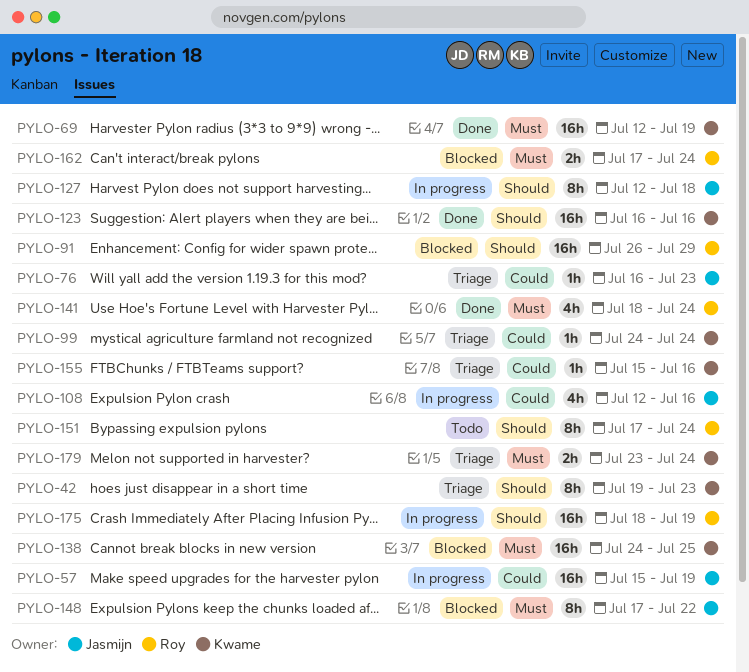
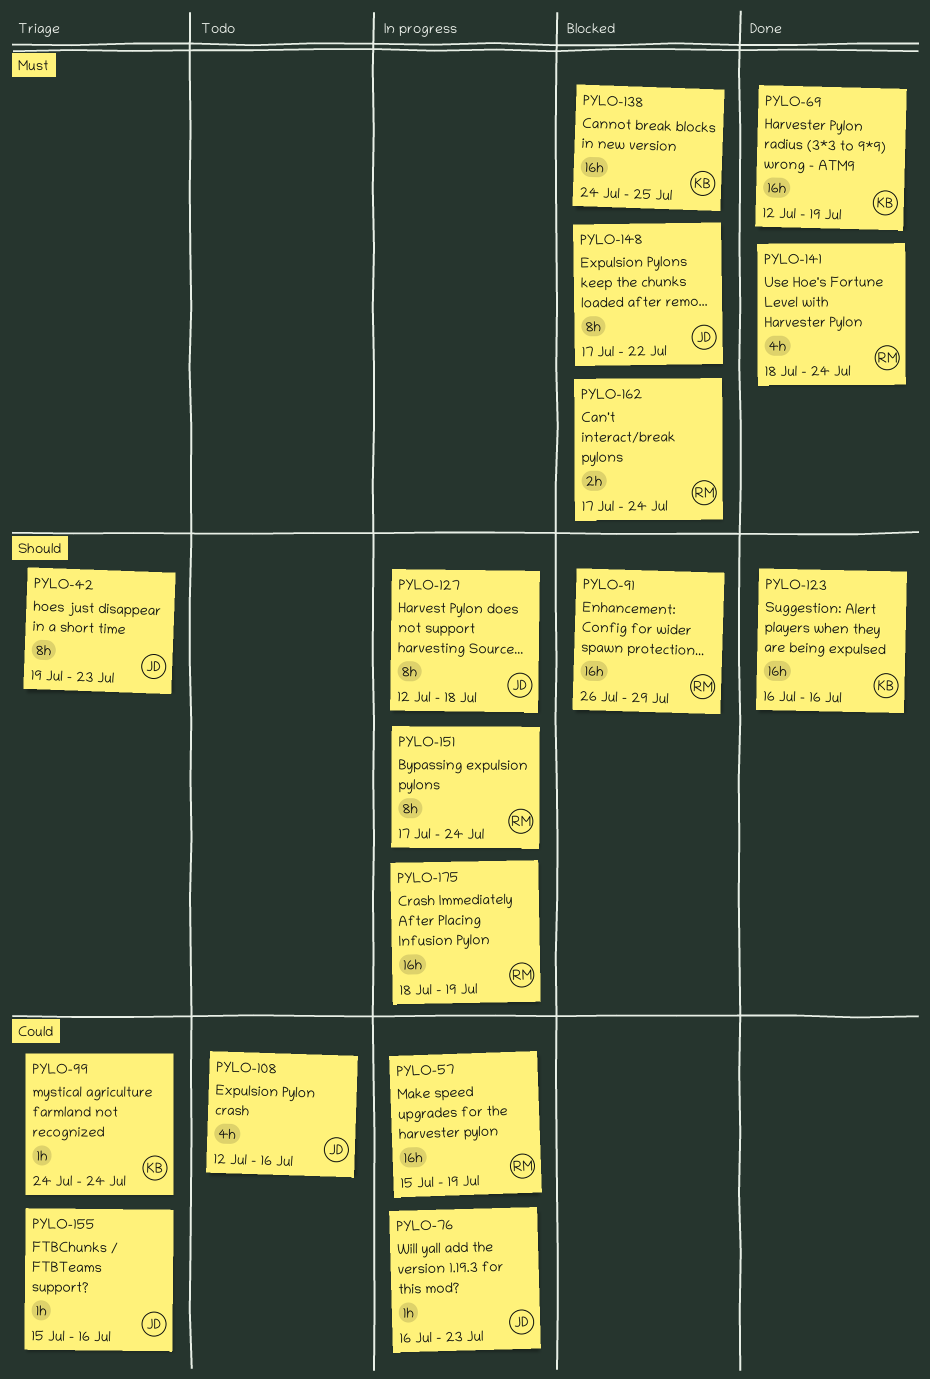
PYLO-42, owner: Kwame -> Jasmijn
PYLO-57, owner: Jasmijn -> Roy
PYLO-76, status: Triage -> In progress
PYLO-108, status: In progress -> Todo
PYLO-151, status: Todo -> In progress
PYLO-155, owner: Kwame -> Jasmijn
PYLO-179: present -> none

